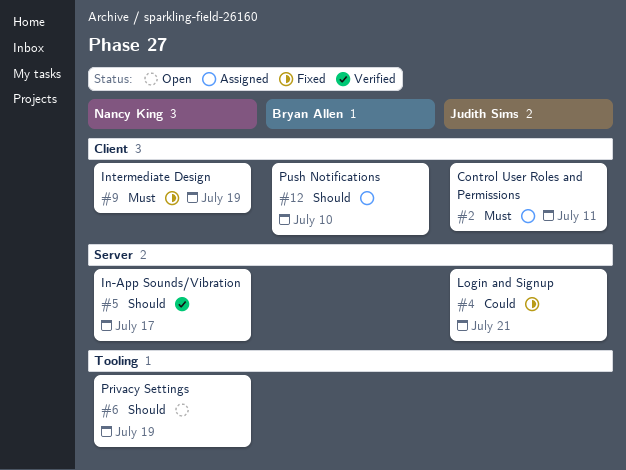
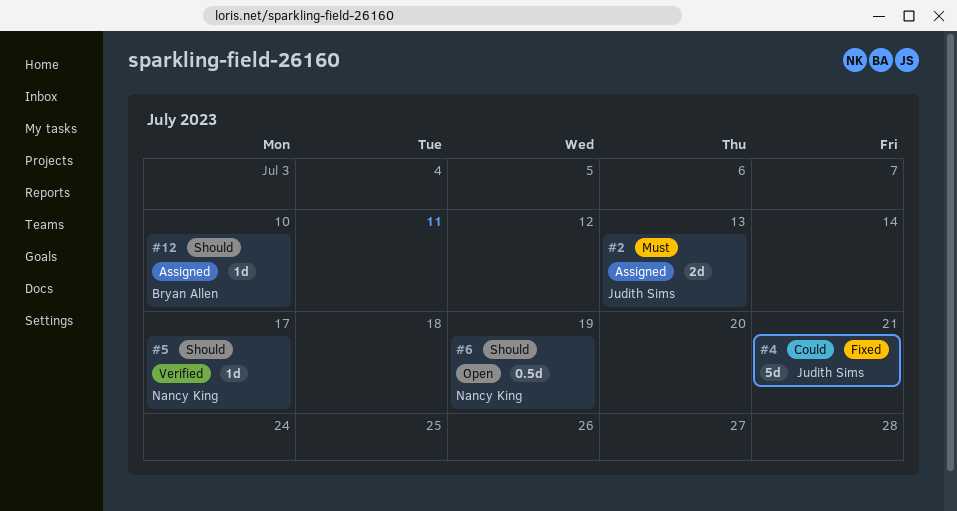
#2, due: Jul 11 -> Jul 13
#9: present -> none

